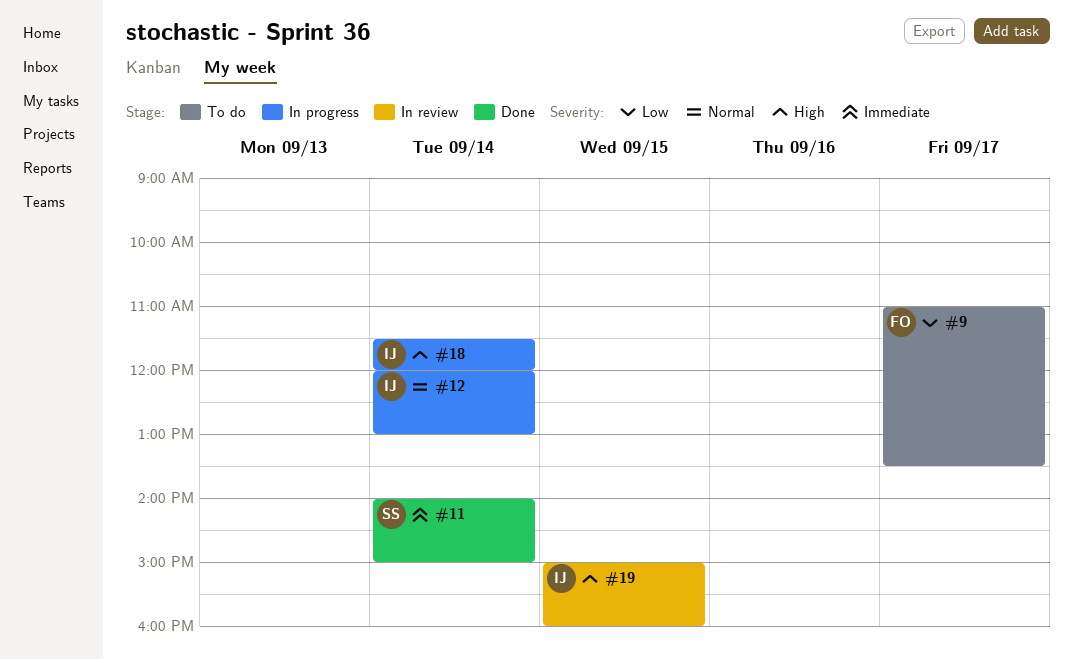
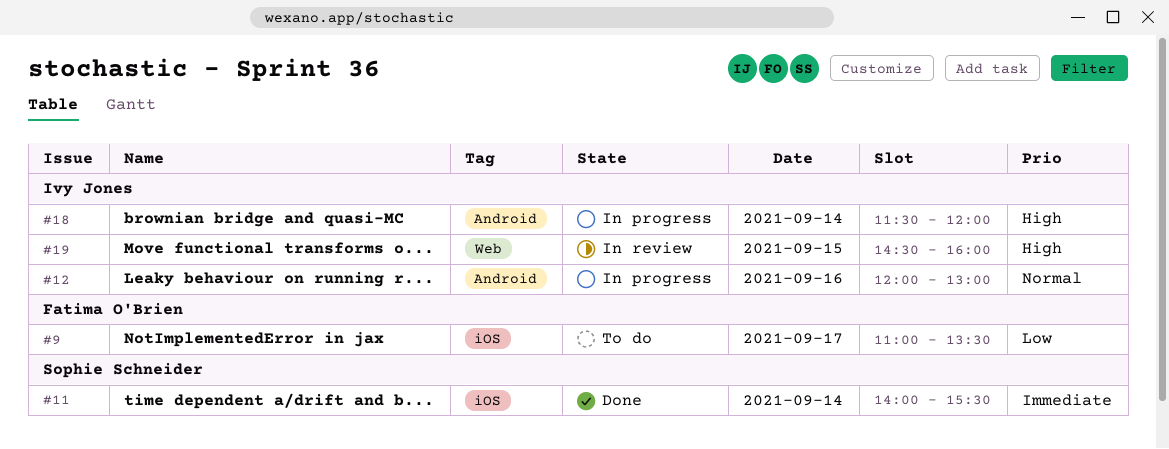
#11, ends: 15:00 -> 15:30
#12, day: Sep 14 -> Sep 16
#19, begins: 15:00 -> 14:30

